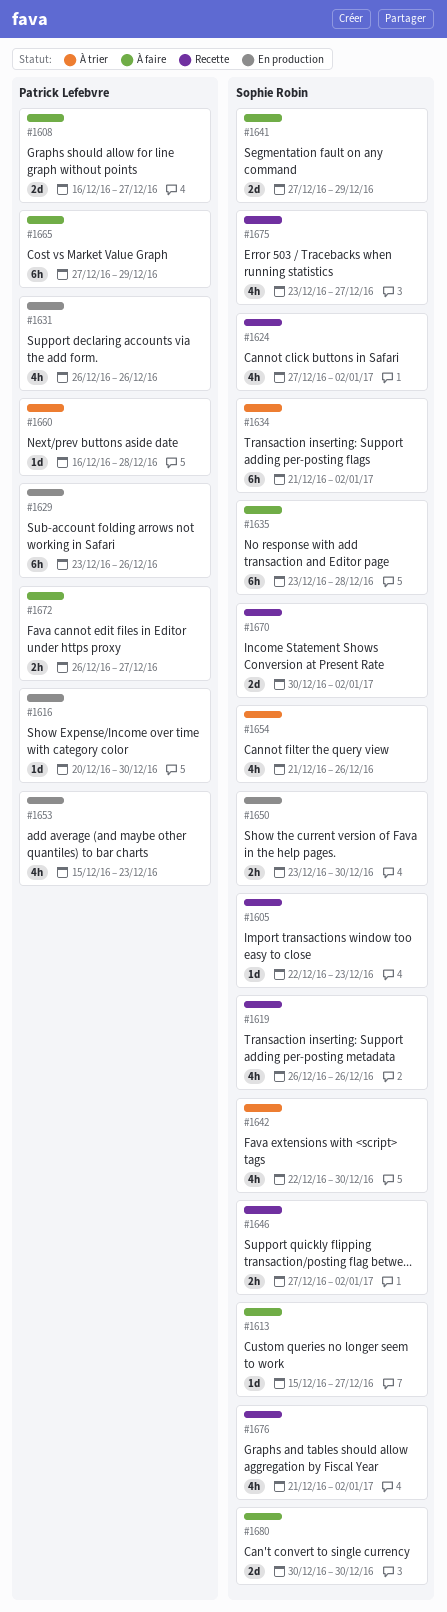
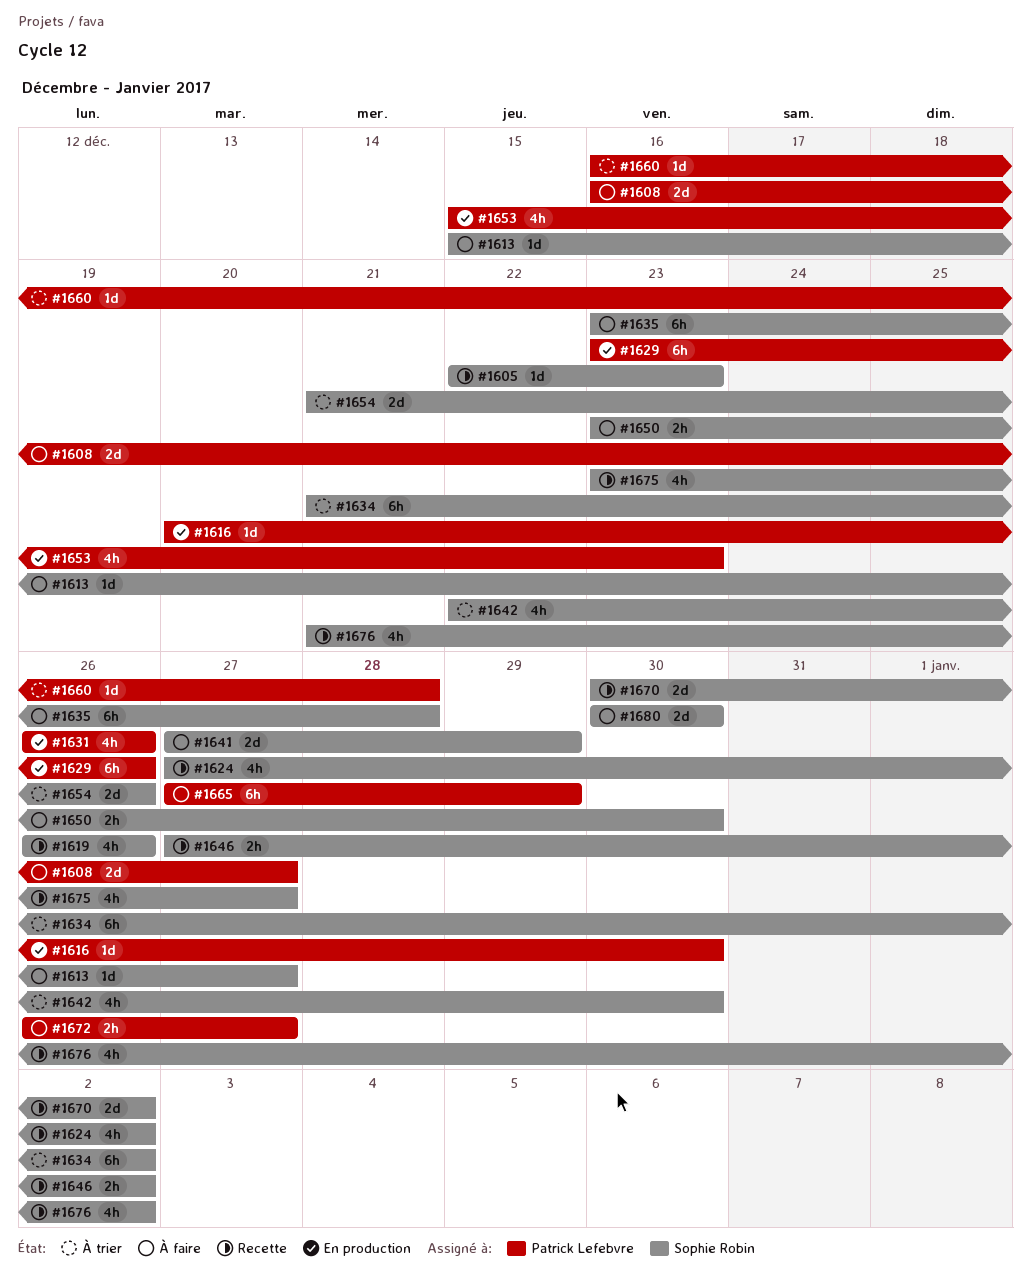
#1650, status: En production -> À faire
#1654, estimate: 4h -> 2d

